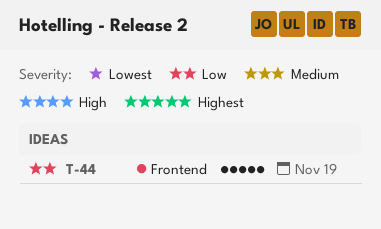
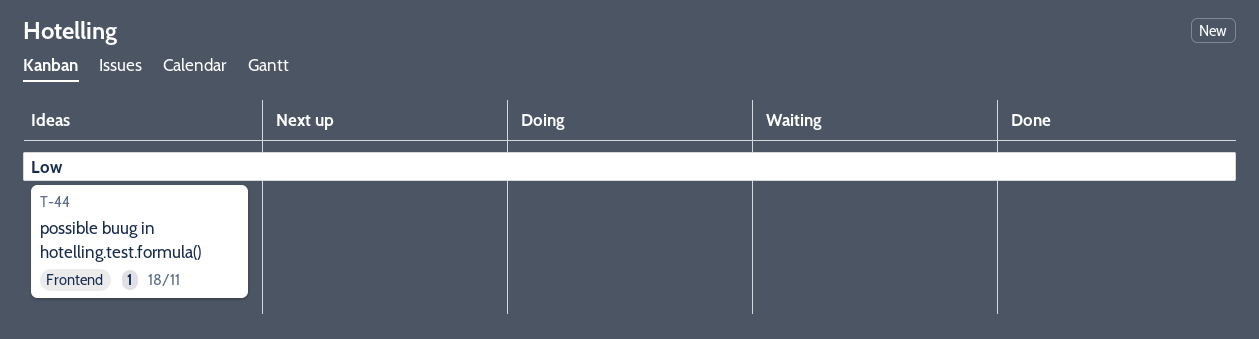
T-44, estimate: 5 -> 1
T-44, due: Nov 19 -> Nov 18

